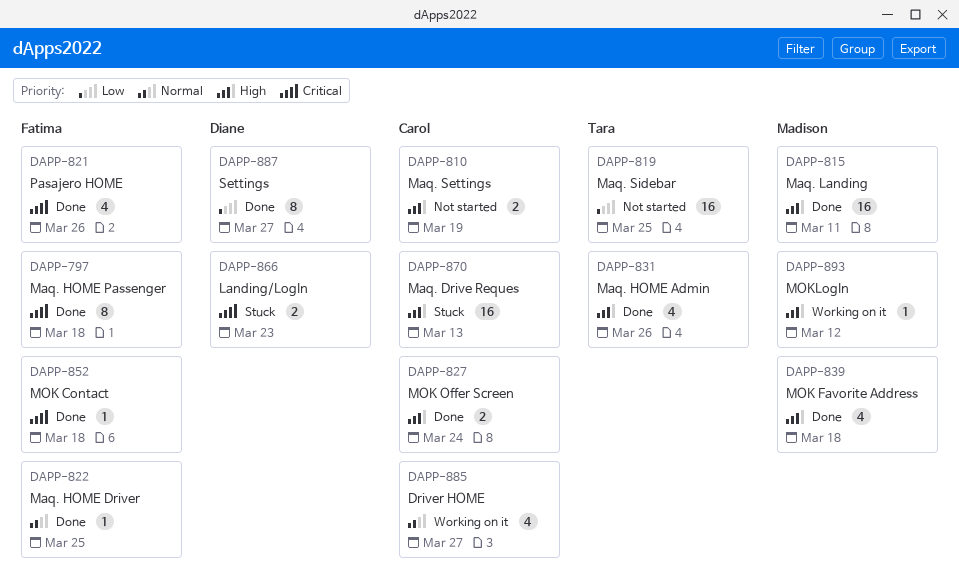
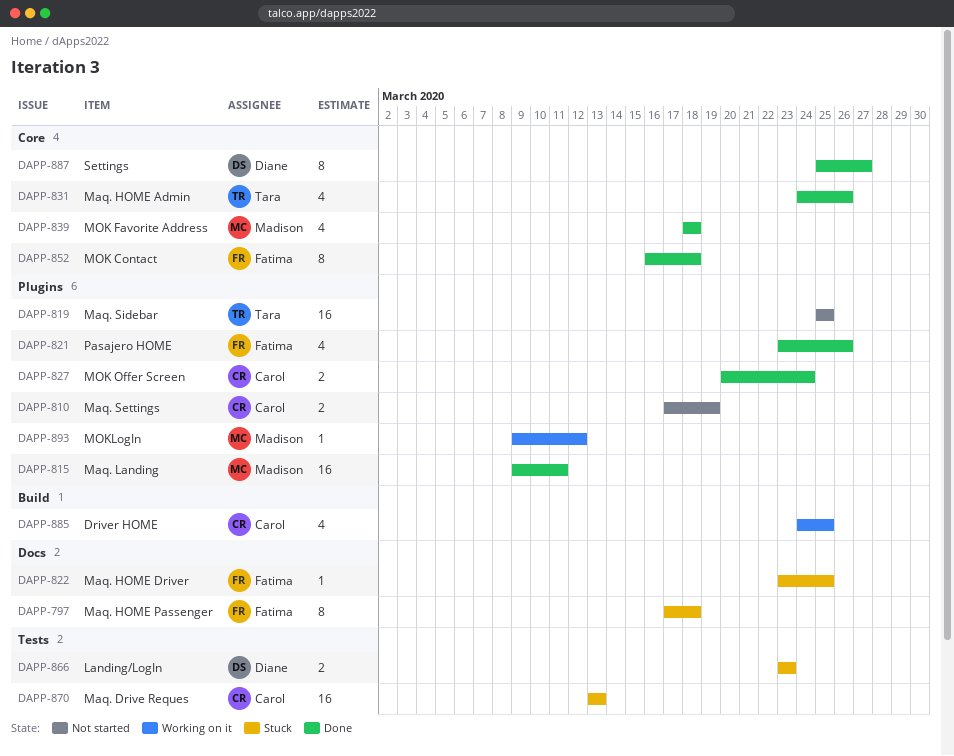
DAPP-797, status: Done -> Stuck
DAPP-822, status: Done -> Stuck
DAPP-852, estimate: 1 -> 8
DAPP-885, due: Mar 27 -> Mar 25

